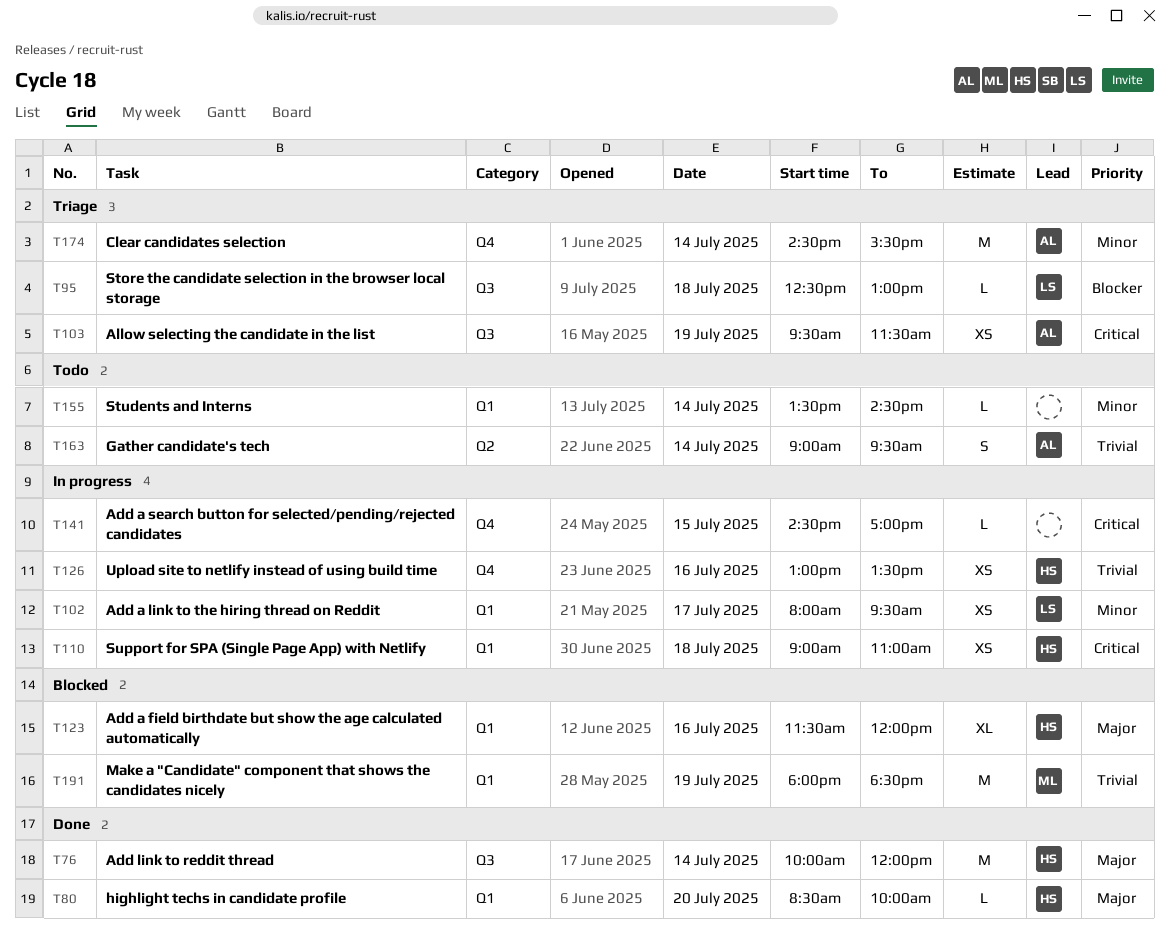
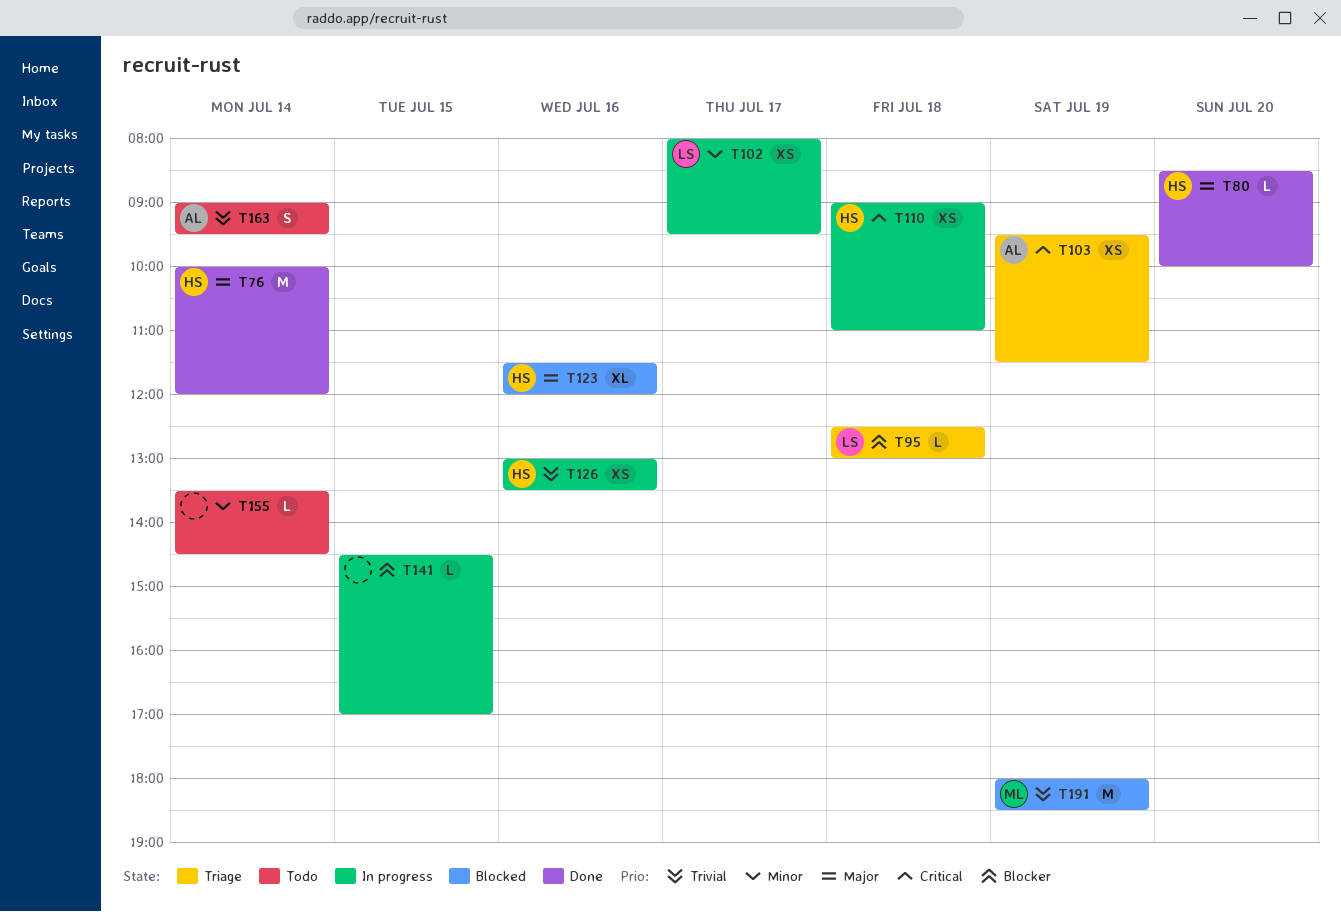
T141, priority: Critical -> Blocker
T174: present -> none

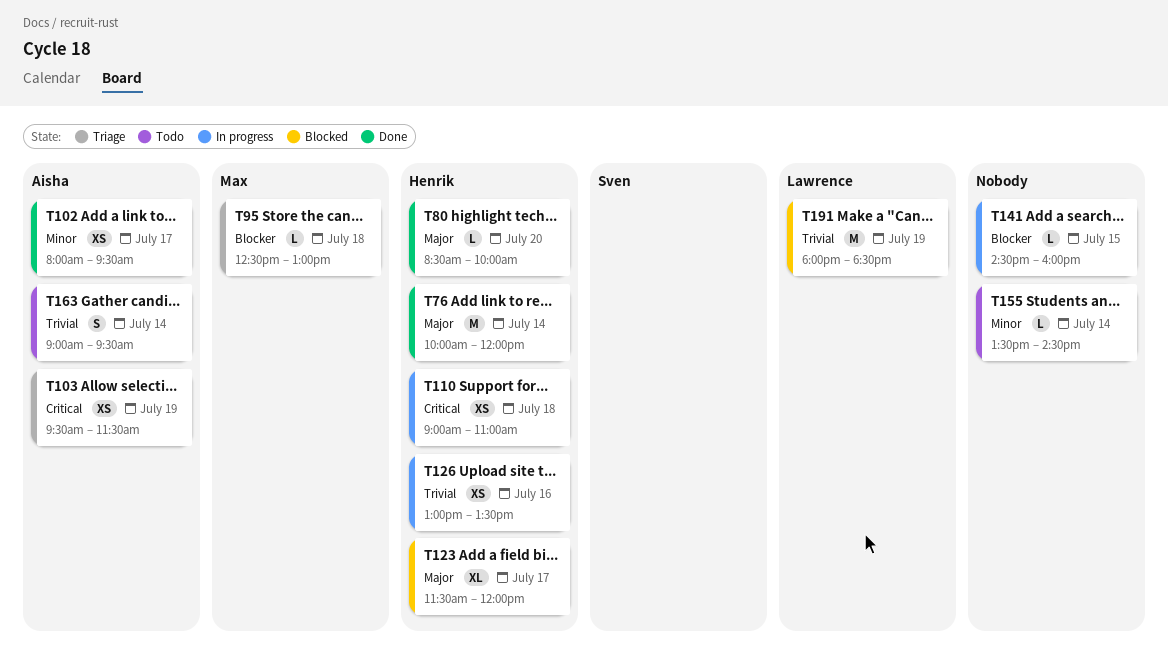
T95, owner: Lawrence -> Max
T102, status: In progress -> Done
T102, owner: Lawrence -> Aisha
T123, day: Jul 16 -> Jul 17
T141, ends: 17:00 -> 16:00
T191, owner: Max -> Lawrence

